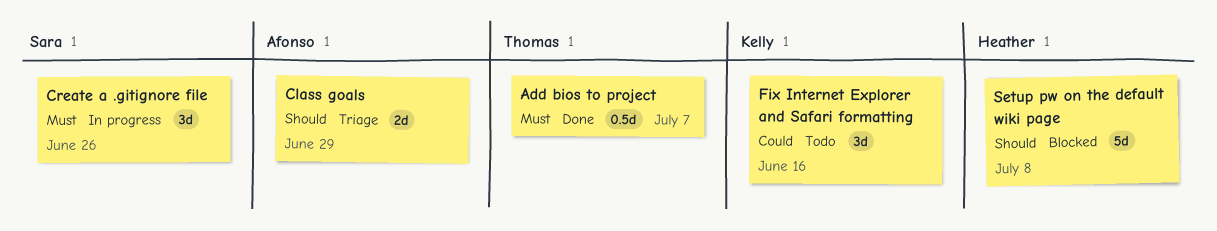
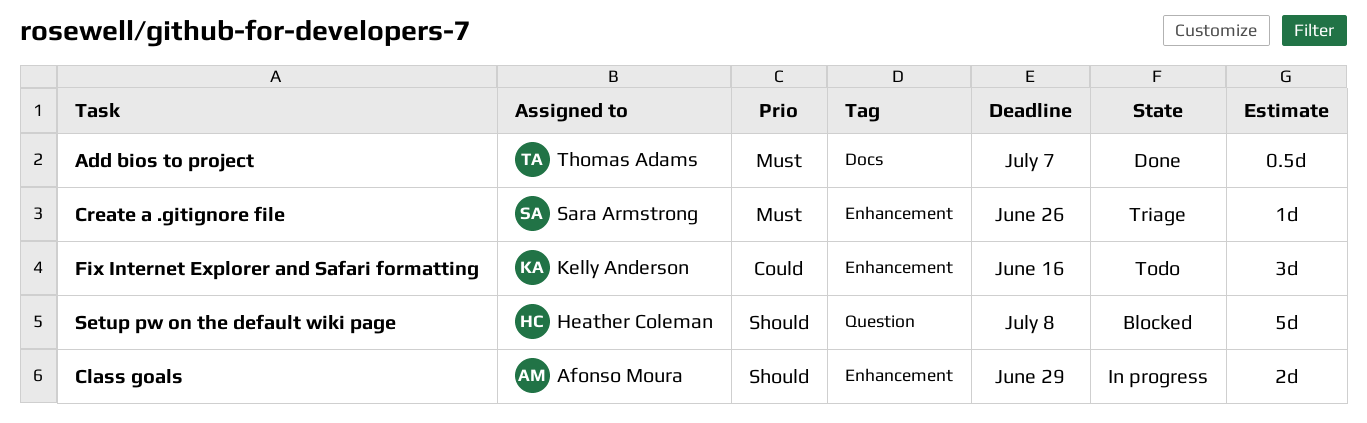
Class goals, status: Triage -> In progress
Create a .gitignore file, status: In progress -> Triage
Create a .gitignore file, estimate: 3d -> 1d

